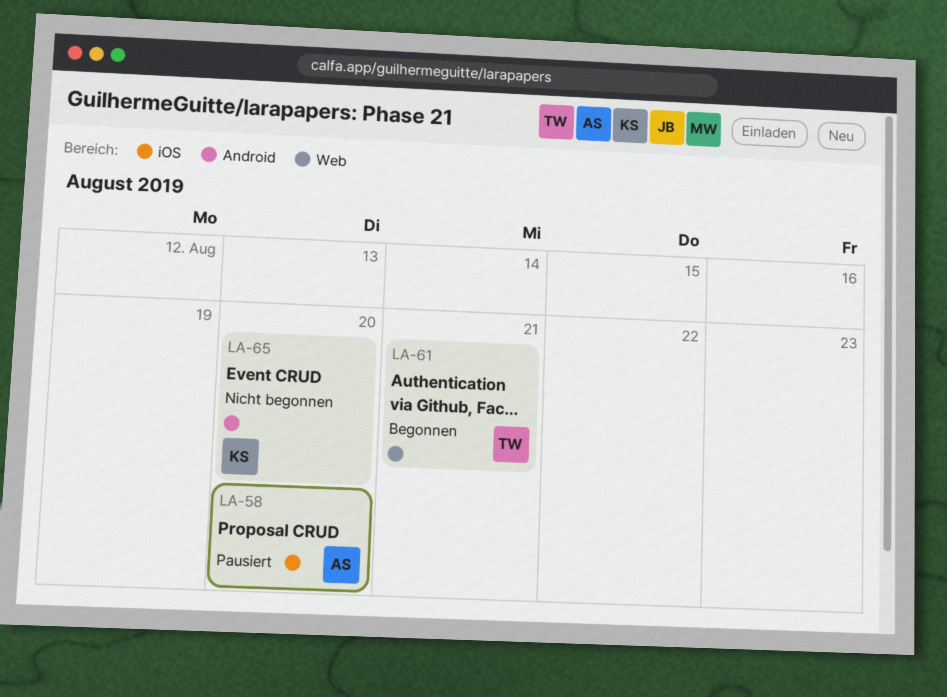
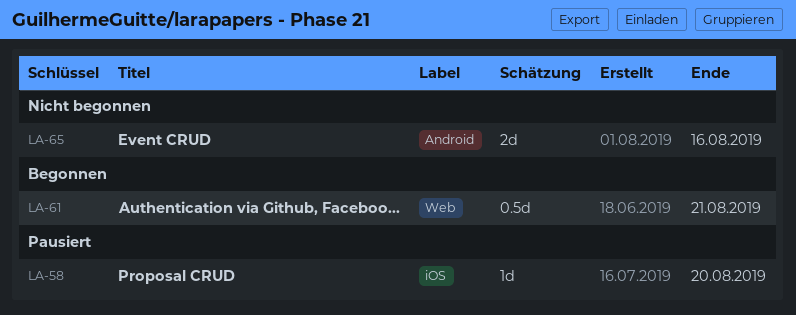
LA-65, due: Aug 20 -> Aug 16

